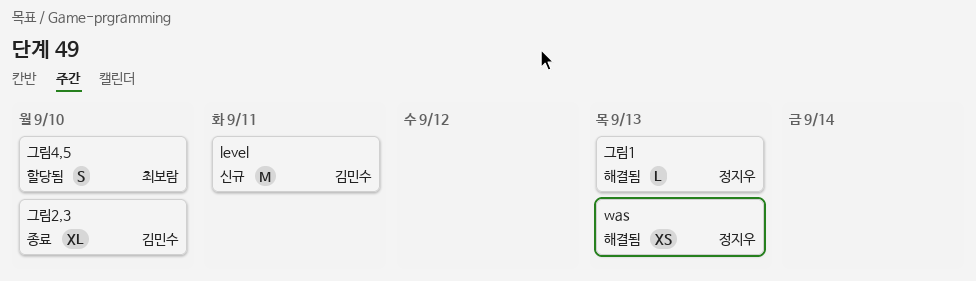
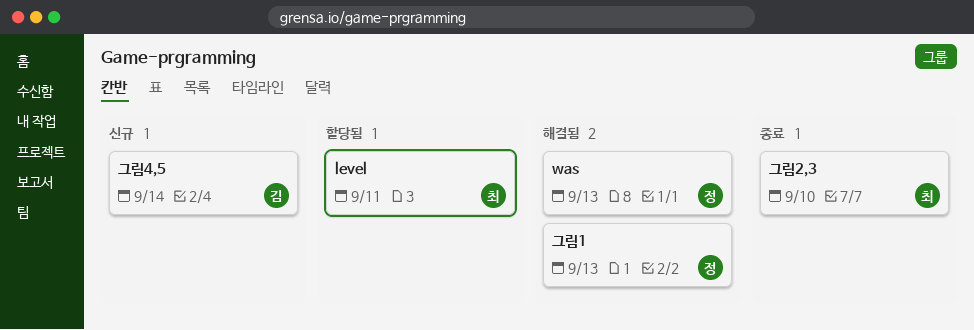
level, status: 신규 -> 할당됨
level, owner: 김민수 -> 최보람
그림2,3, owner: 김민수 -> 최보람
그림4,5, status: 할당됨 -> 신규
그림4,5, owner: 최보람 -> 김민수
그림4,5, due: Sep 10 -> Sep 14

